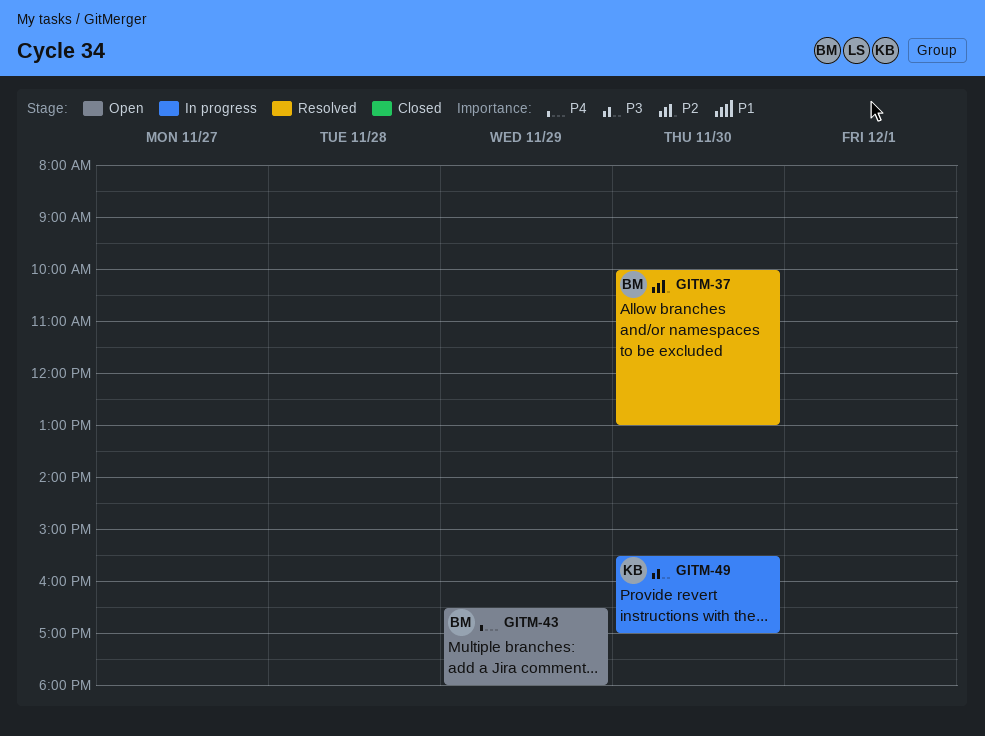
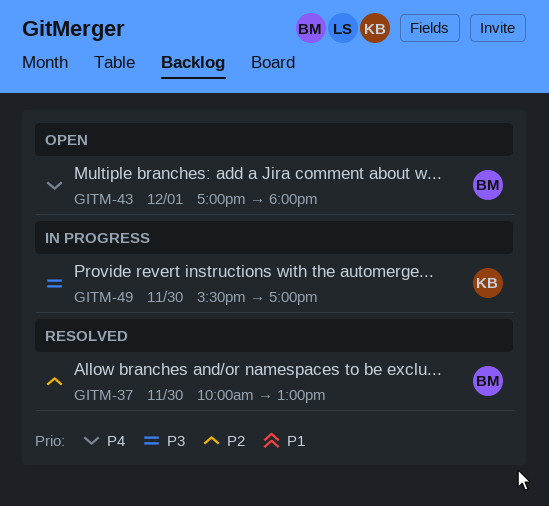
GITM-43, day: Nov 29 -> Dec 1
GITM-43, begins: 16:30 -> 17:00

